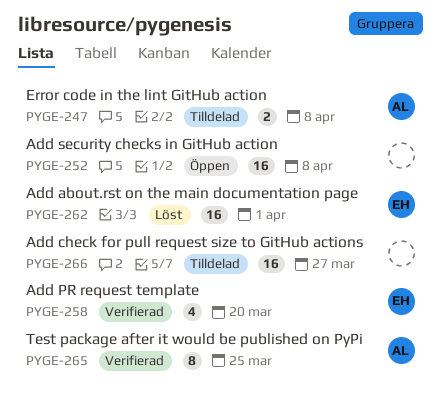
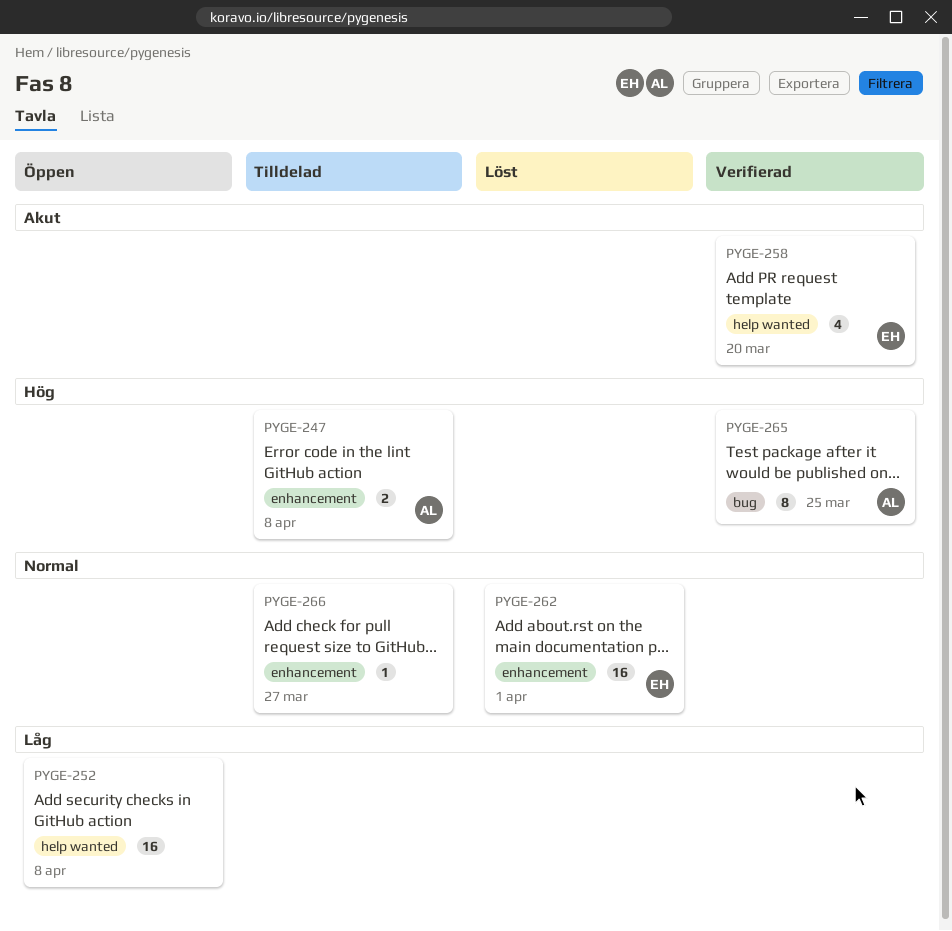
PYGE-266, estimate: 16 -> 1

